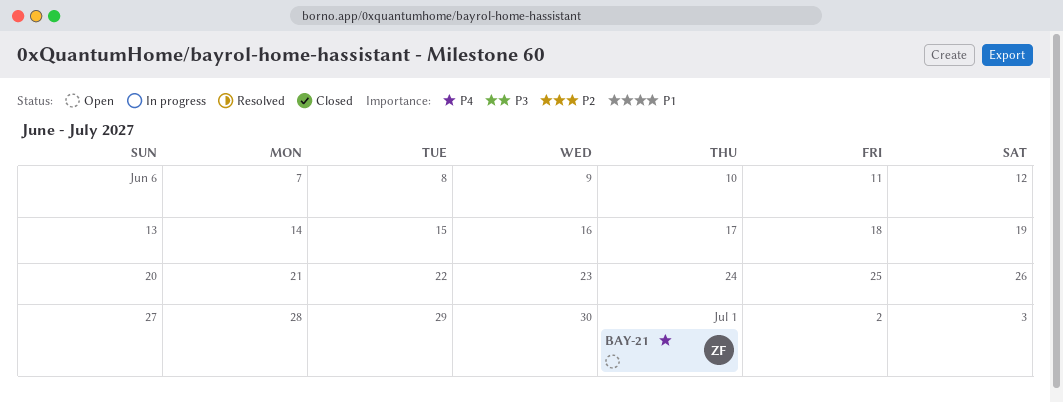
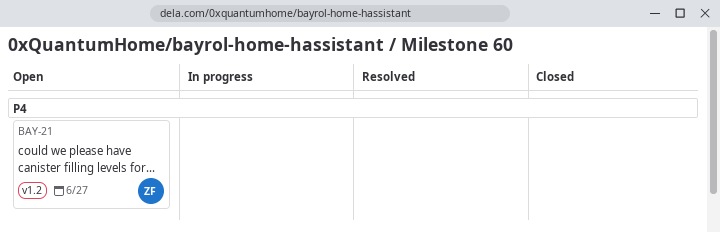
BAY-21, due: Jul 1 -> Jun 27

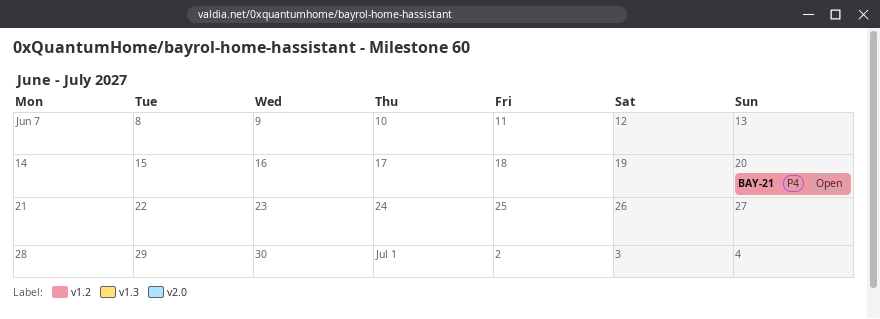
BAY-21, due: Jun 27 -> Jun 20

